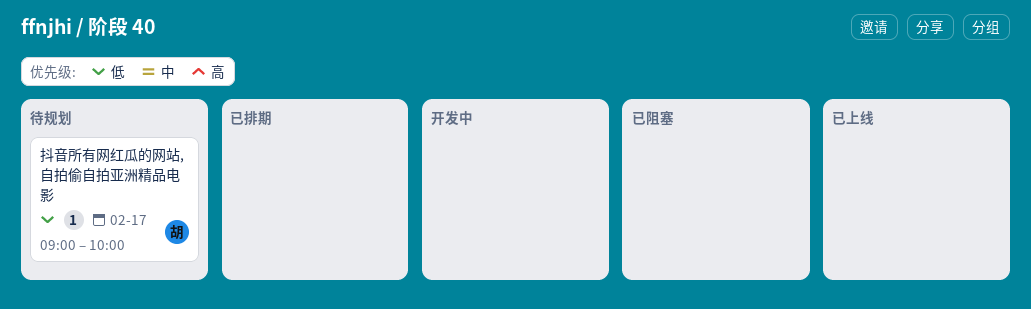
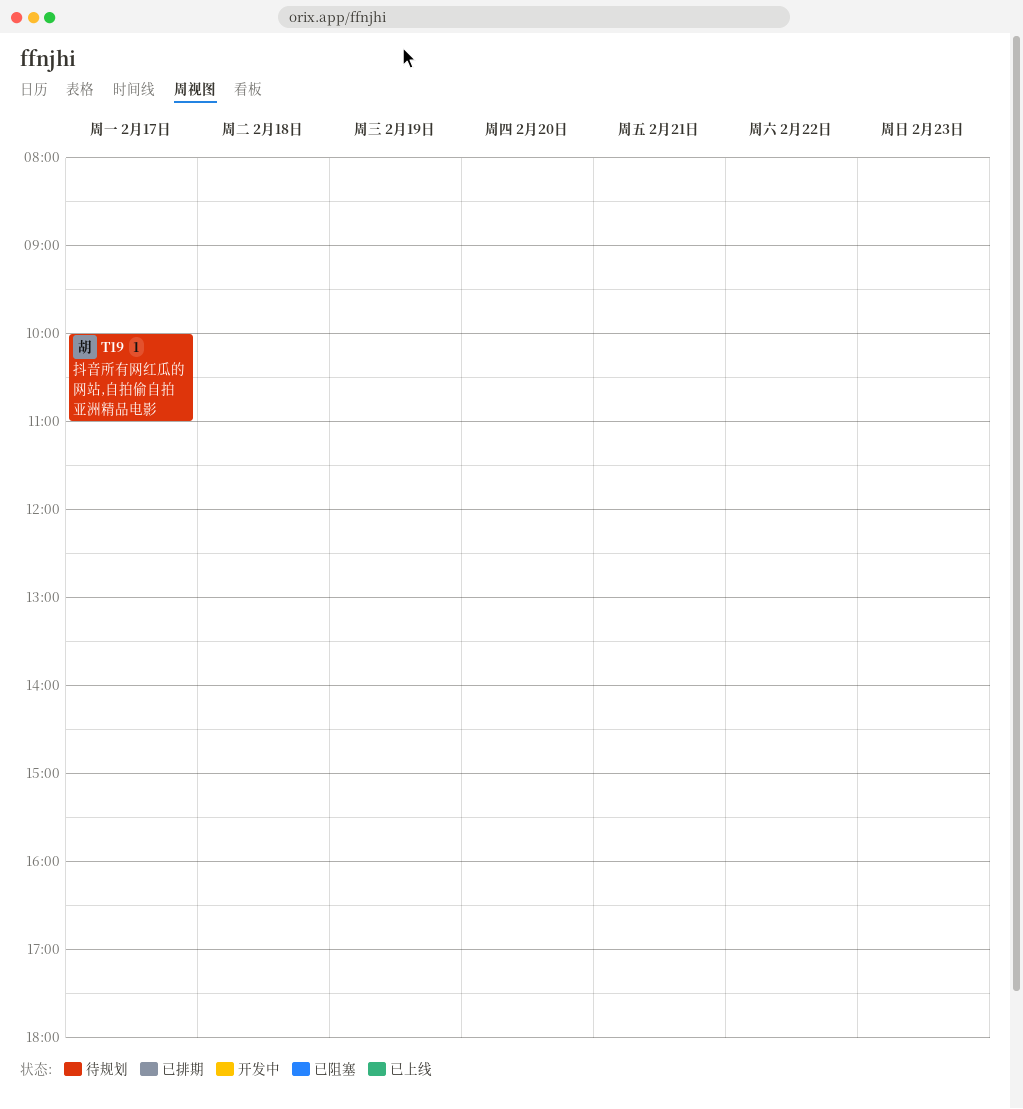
抖音所有网红瓜的网站,自拍偷自拍亚洲精品电影, begins: 09:00 -> 10:00
抖音所有网红瓜的网站,自拍偷自拍亚洲精品电影, ends: 10:00 -> 11:00

